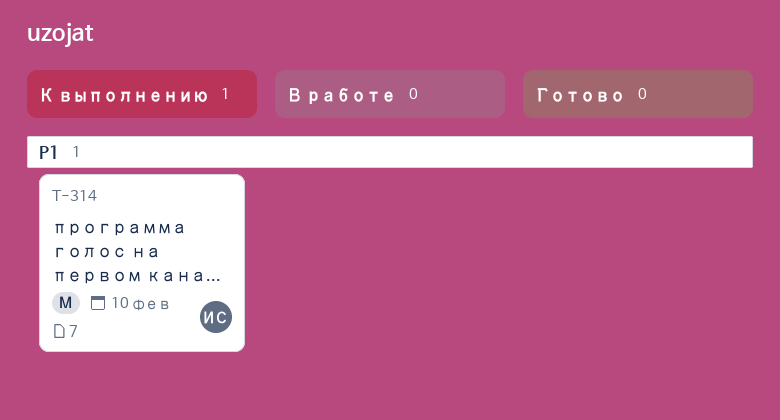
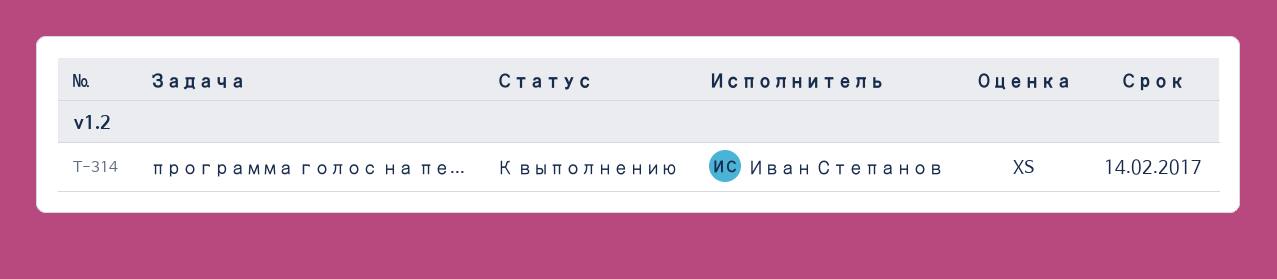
T-314, estimate: M -> XS
T-314, due: Feb 10 -> Feb 14

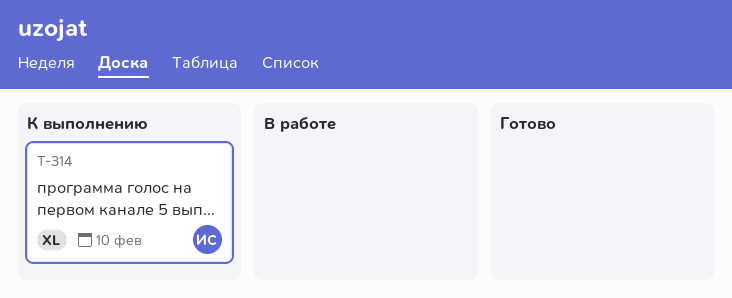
T-314, estimate: XS -> XL
T-314, due: Feb 14 -> Feb 10

